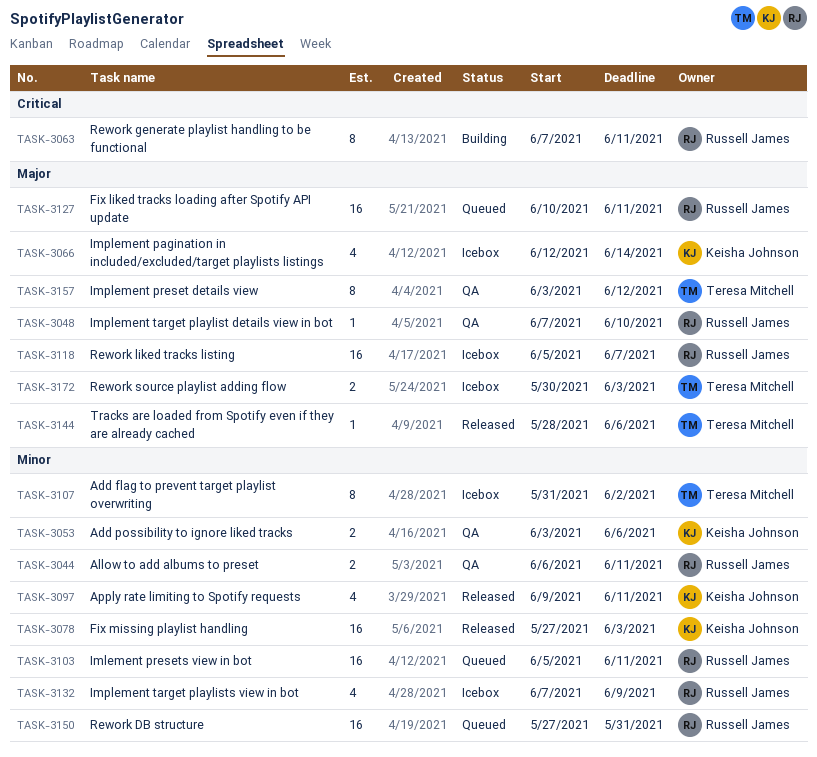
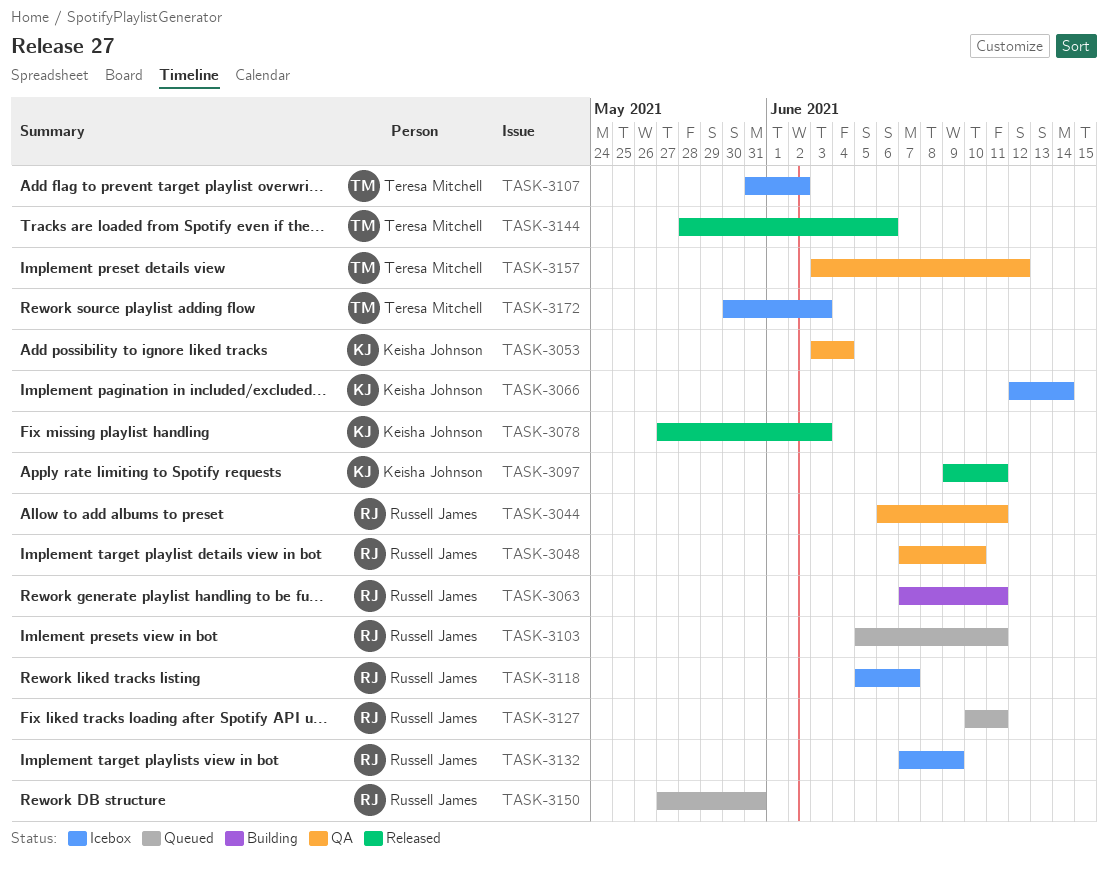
TASK-3053, due: Jun 6 -> Jun 4

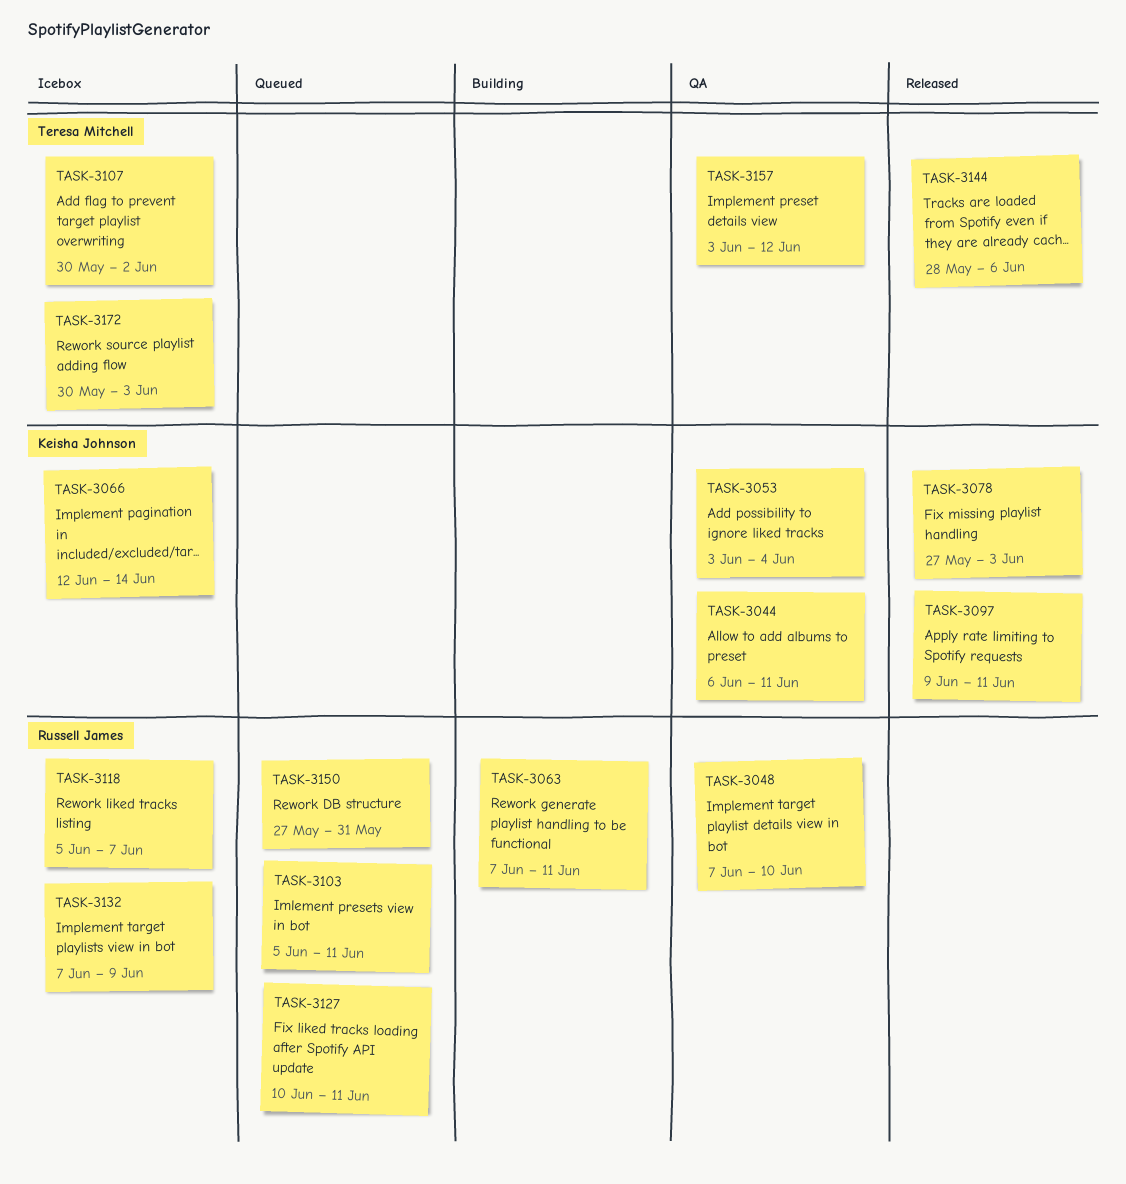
TASK-3044, owner: Russell James -> Keisha Johnson
TASK-3107, start: May 31 -> May 30

